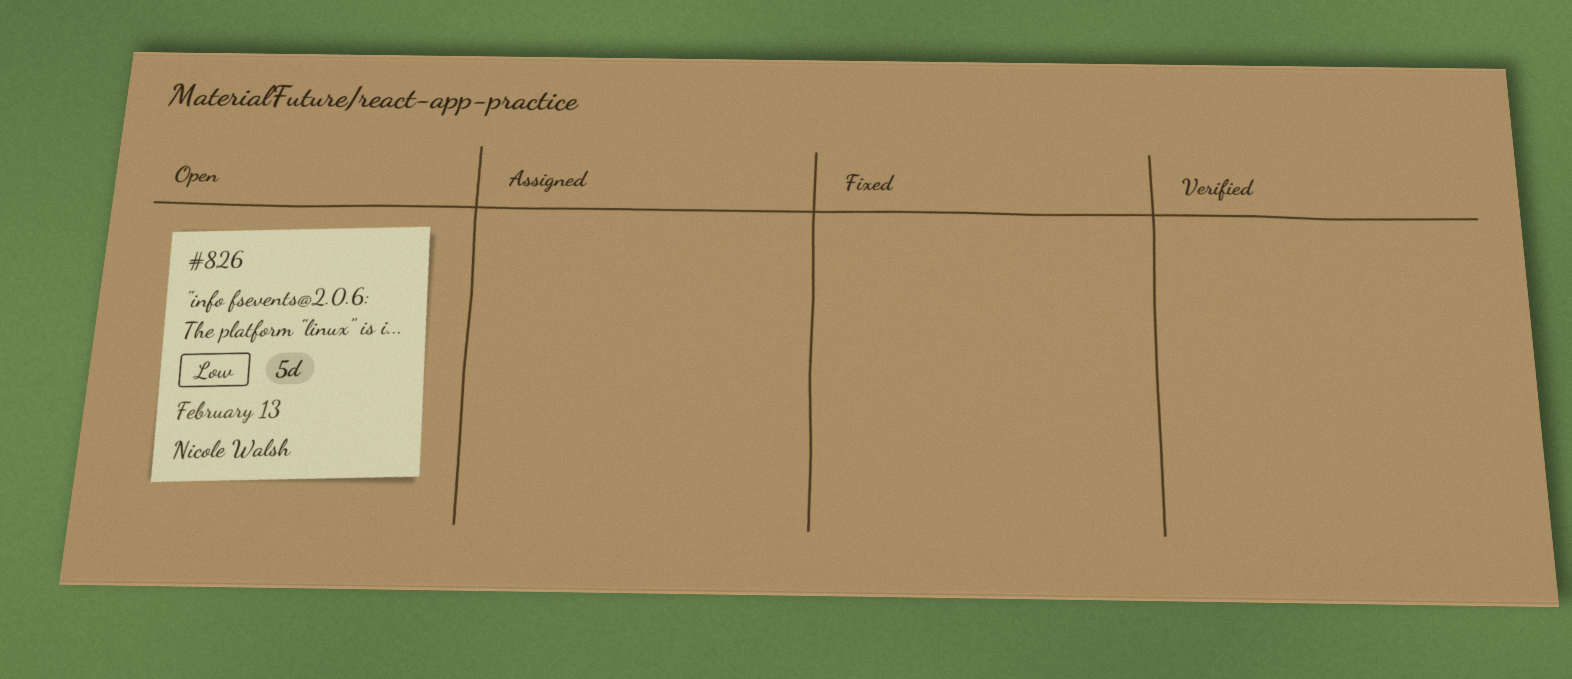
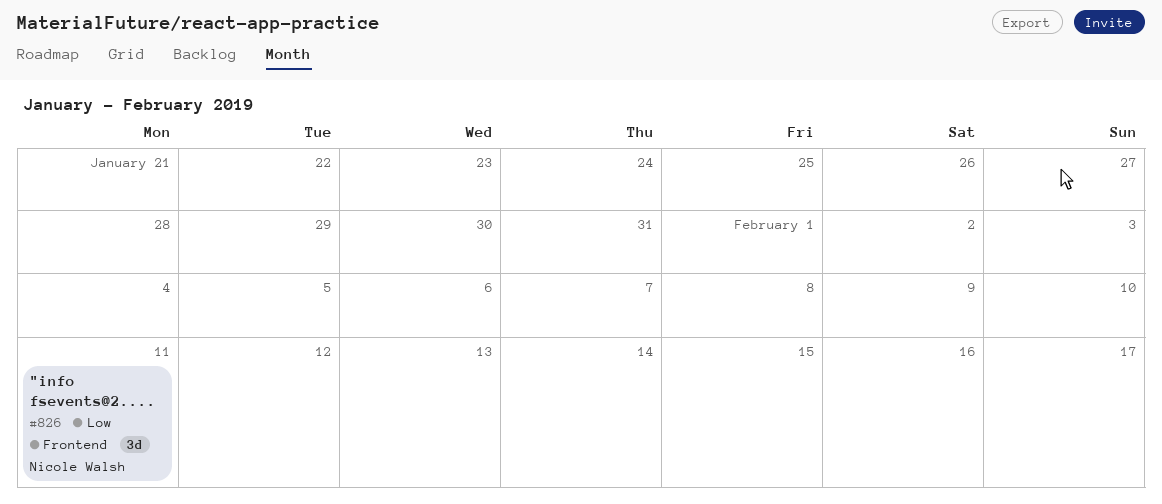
#826, estimate: 5d -> 3d
#826, due: Feb 13 -> Feb 11

